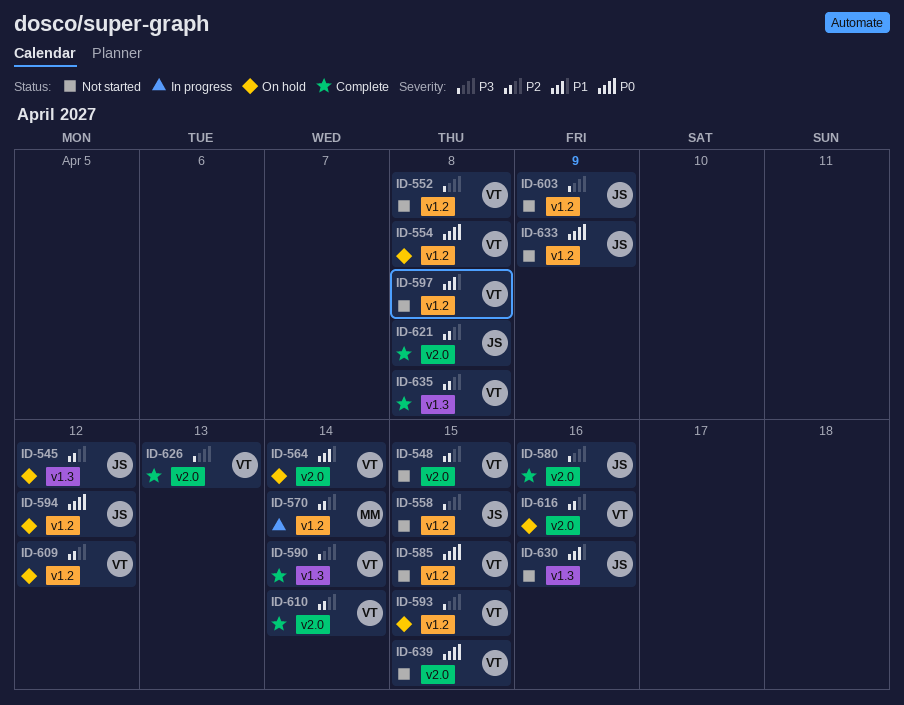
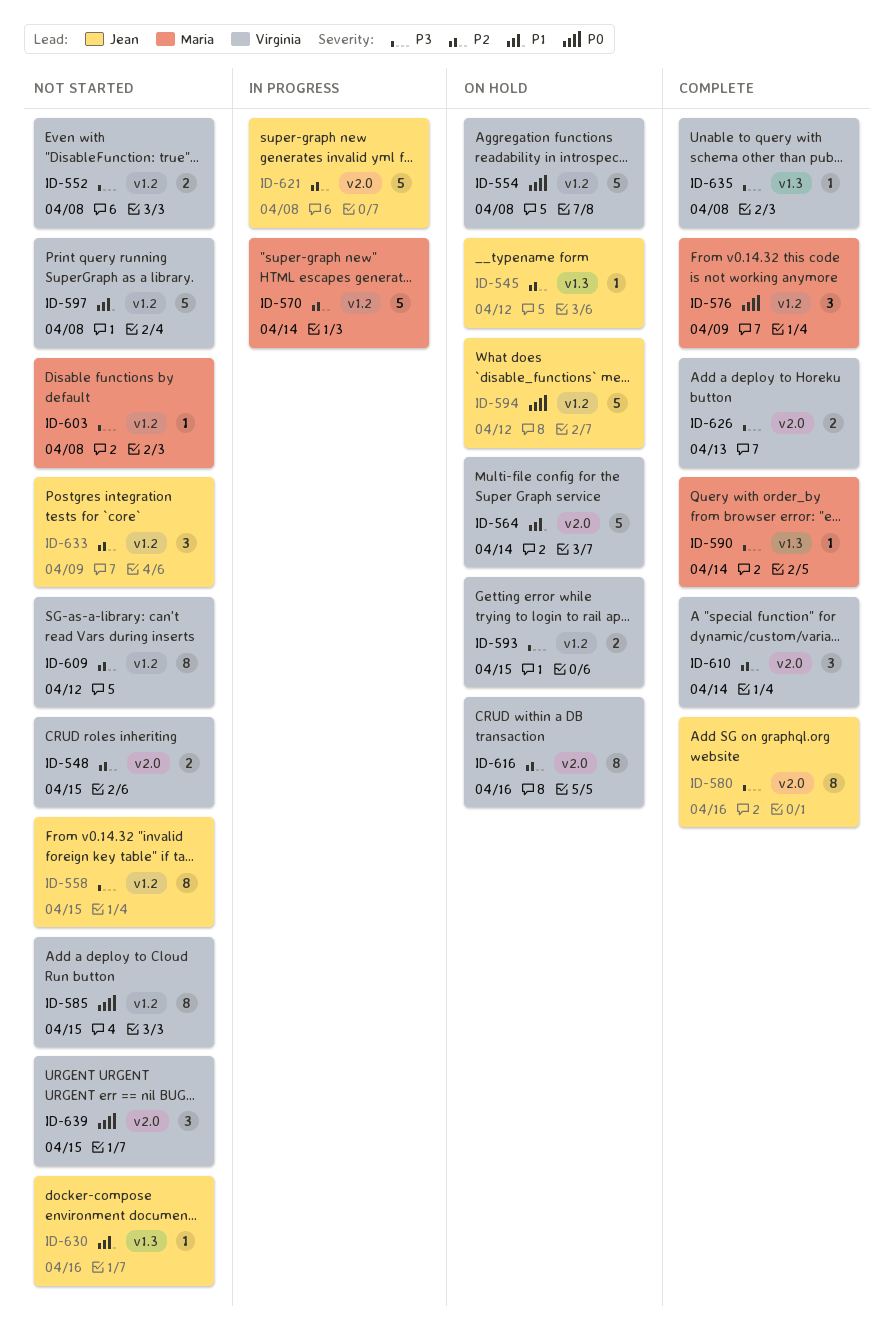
ID-576: none -> present
ID-590, owner: Virginia -> Maria
ID-603, owner: Jean -> Maria
ID-603, due: Apr 9 -> Apr 8
ID-609, status: On hold -> Not started
ID-621, status: Complete -> In progress
ID-633, priority: P0 -> P2
ID-635, priority: P2 -> P3

